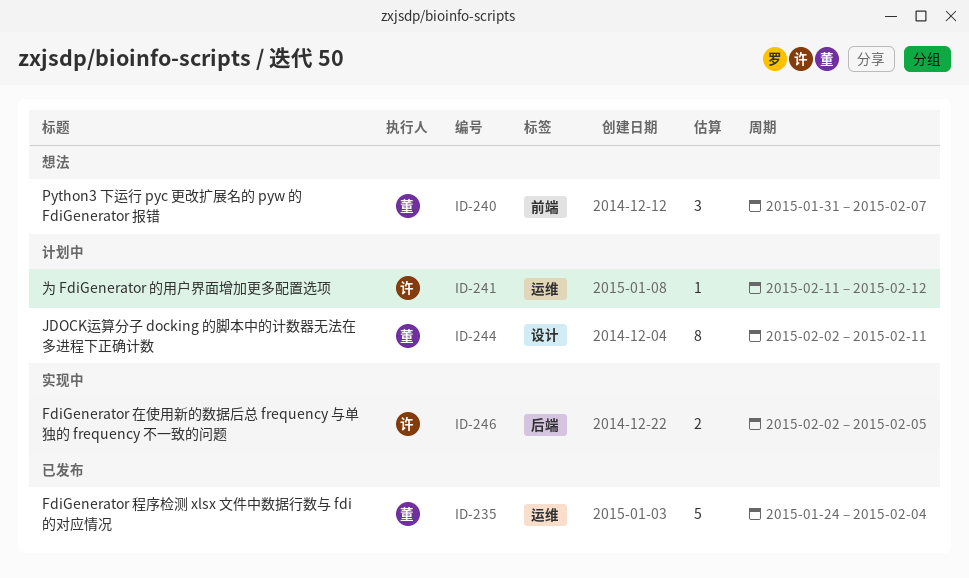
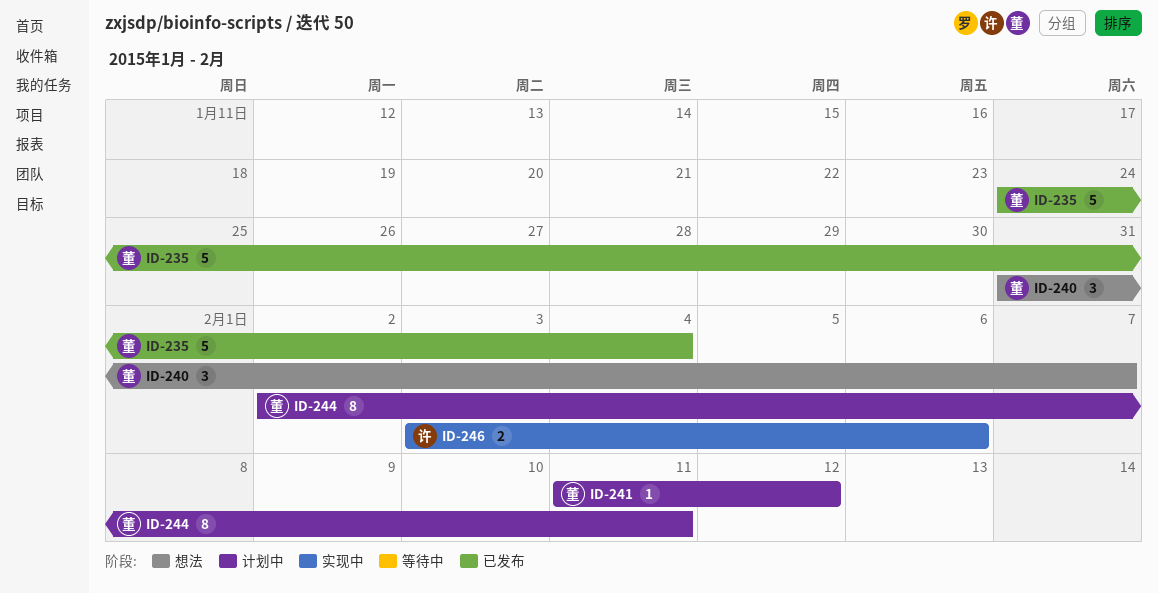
ID-241, owner: 许 -> 董
ID-246, start: Feb 2 -> Feb 3
ID-246, due: Feb 5 -> Feb 6

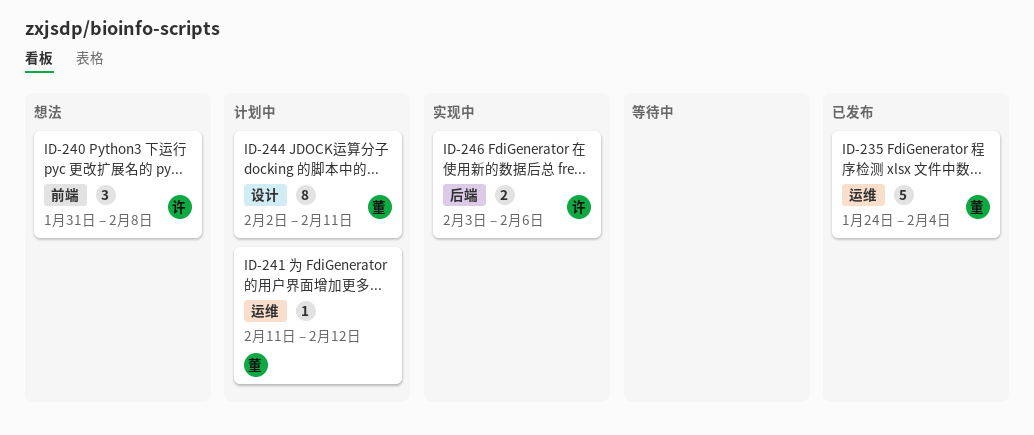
ID-240, owner: 董 -> 许
ID-240, due: Feb 7 -> Feb 8

